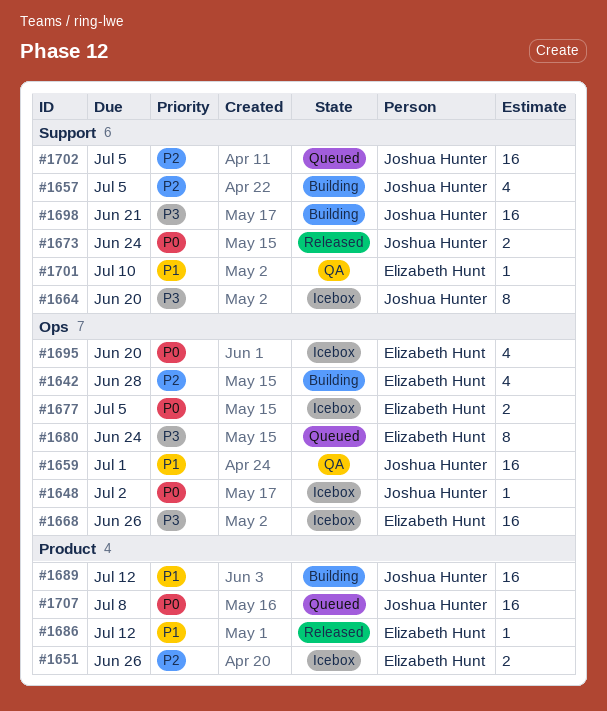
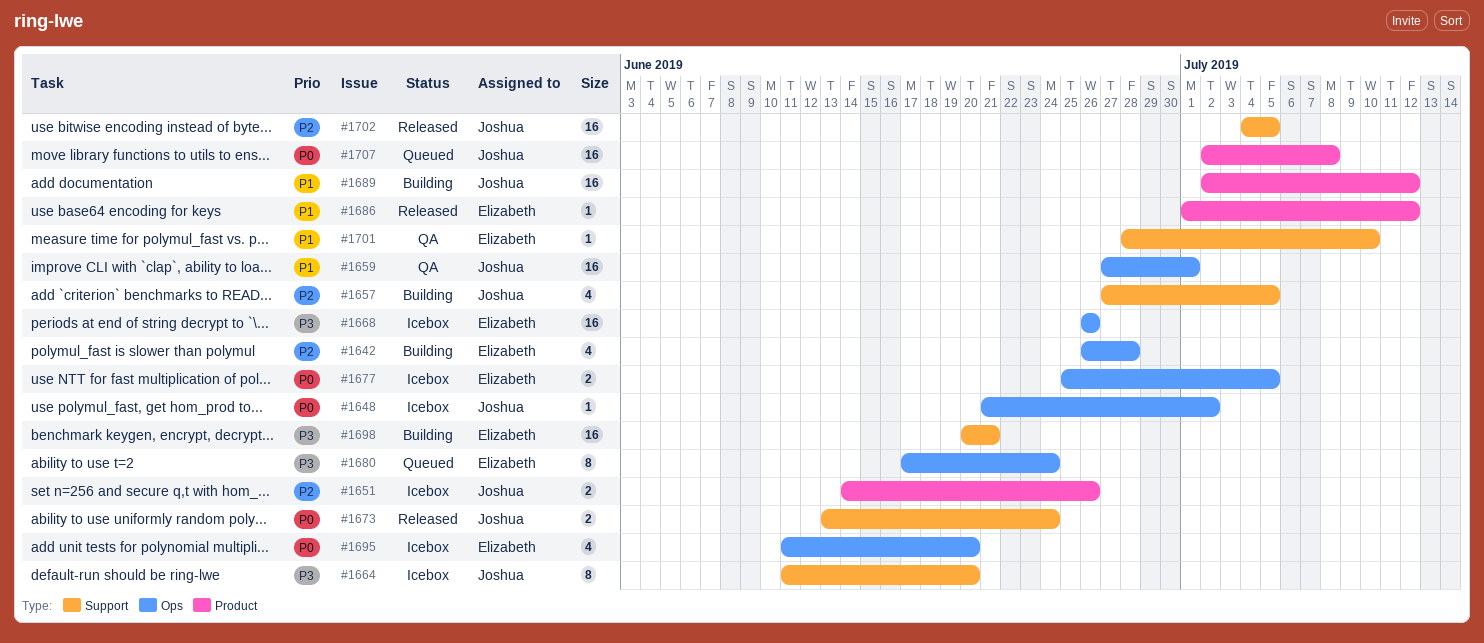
#1651, owner: Elizabeth Hunt -> Joshua Hunter
#1698, owner: Joshua Hunter -> Elizabeth Hunt
#1702, status: Queued -> Released

